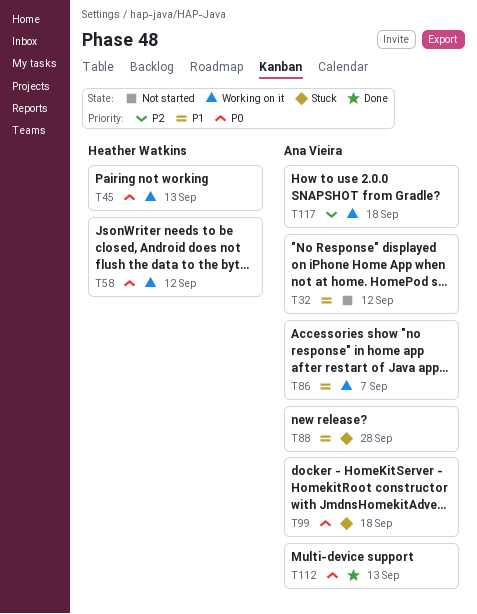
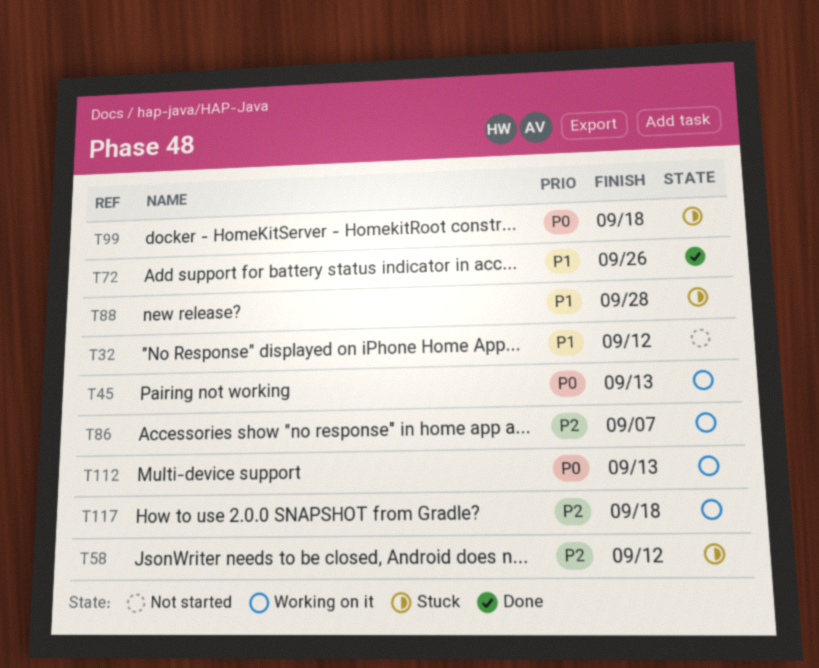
T58, status: Working on it -> Stuck
T58, priority: P0 -> P2
T72: none -> present
T86, priority: P1 -> P2
T112, status: Done -> Working on it

